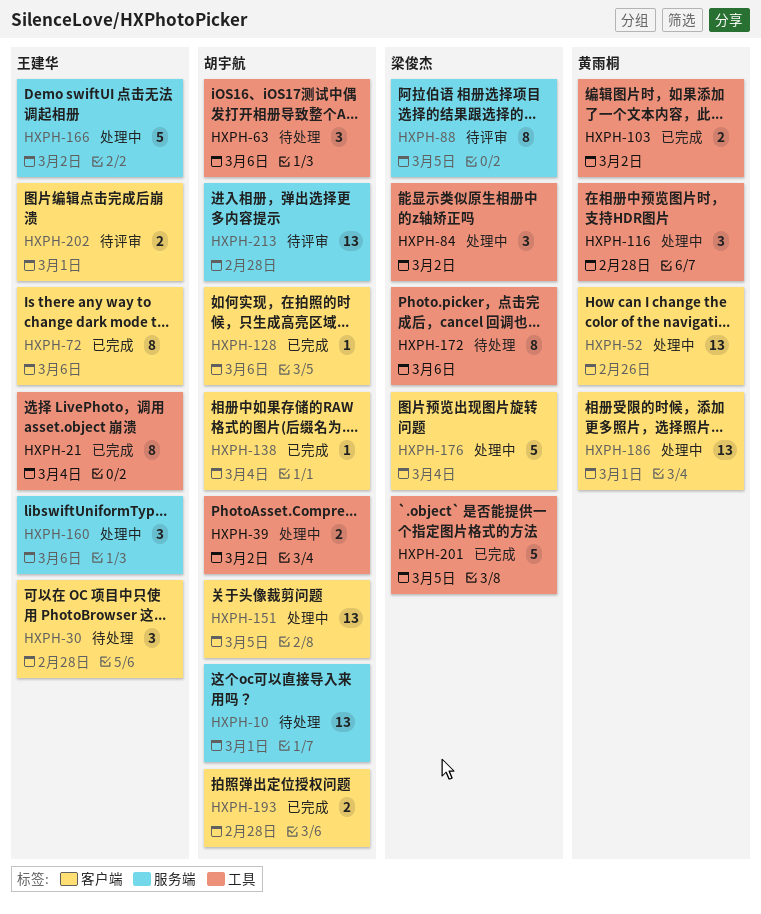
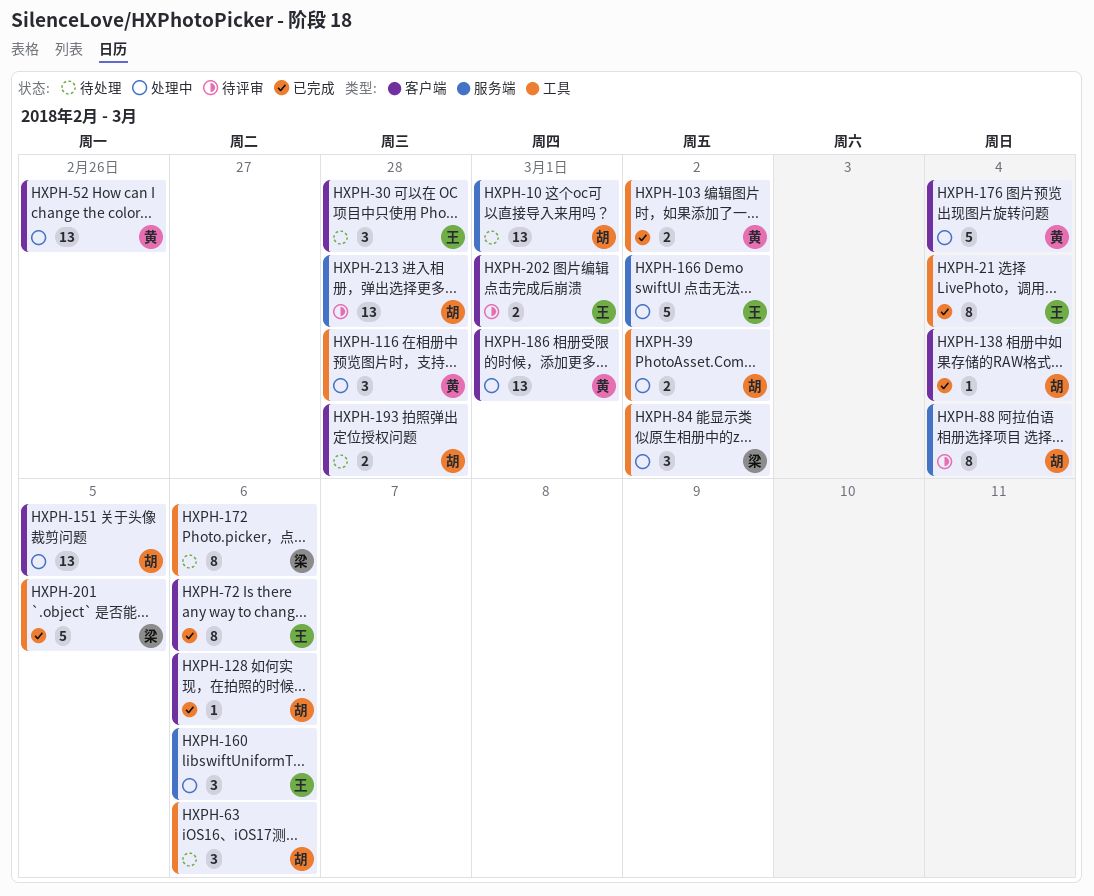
HXPH-88, owner: 梁俊杰 -> 胡宇航
HXPH-88, due: Mar 5 -> Mar 4
HXPH-176, owner: 梁俊杰 -> 黄雨桐
HXPH-193, status: 已完成 -> 待处理

